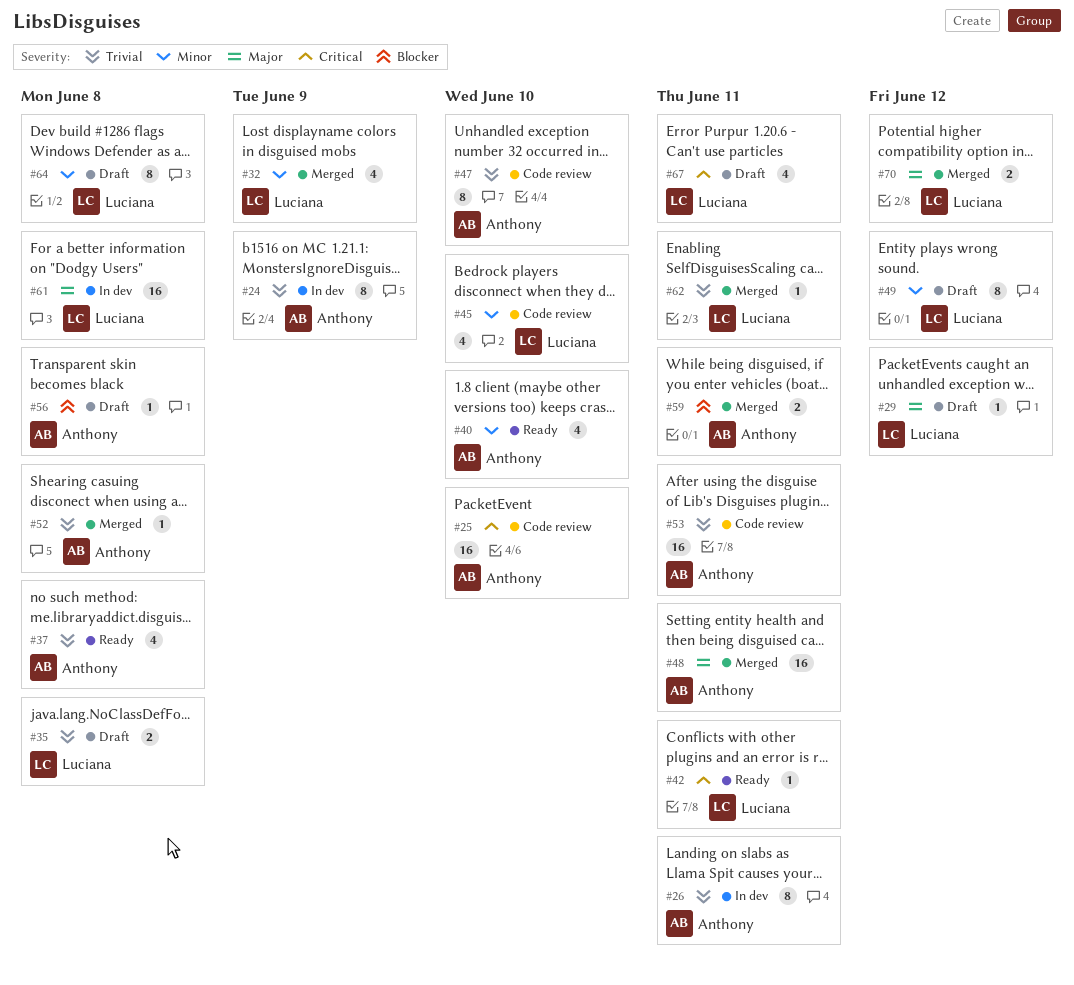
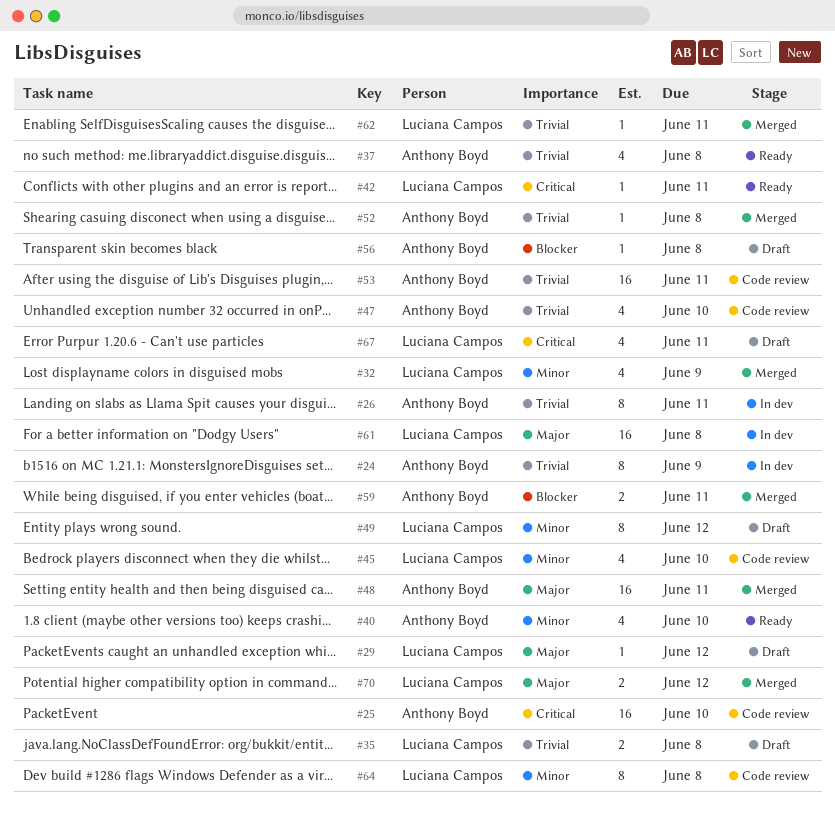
#47, estimate: 8 -> 4
#64, status: Draft -> Code review

